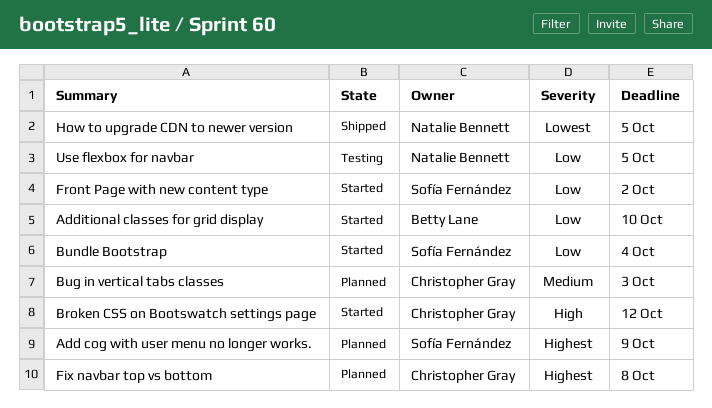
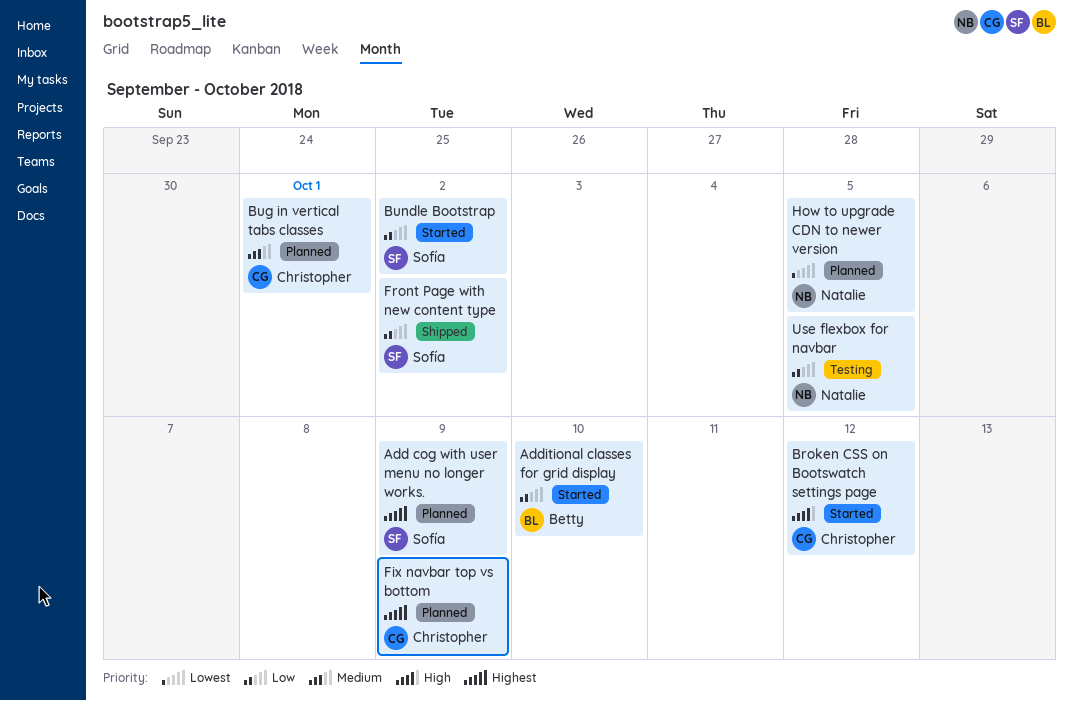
Bug in vertical tabs classes, due: Oct 3 -> Oct 1
Bundle Bootstrap, due: Oct 4 -> Oct 2
Fix navbar top vs bottom, due: Oct 8 -> Oct 9
Front Page with new content type, status: Started -> Shipped
How to upgrade CDN to newer version, status: Shipped -> Planned

